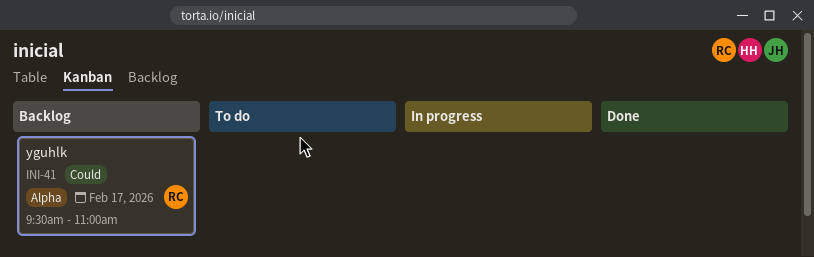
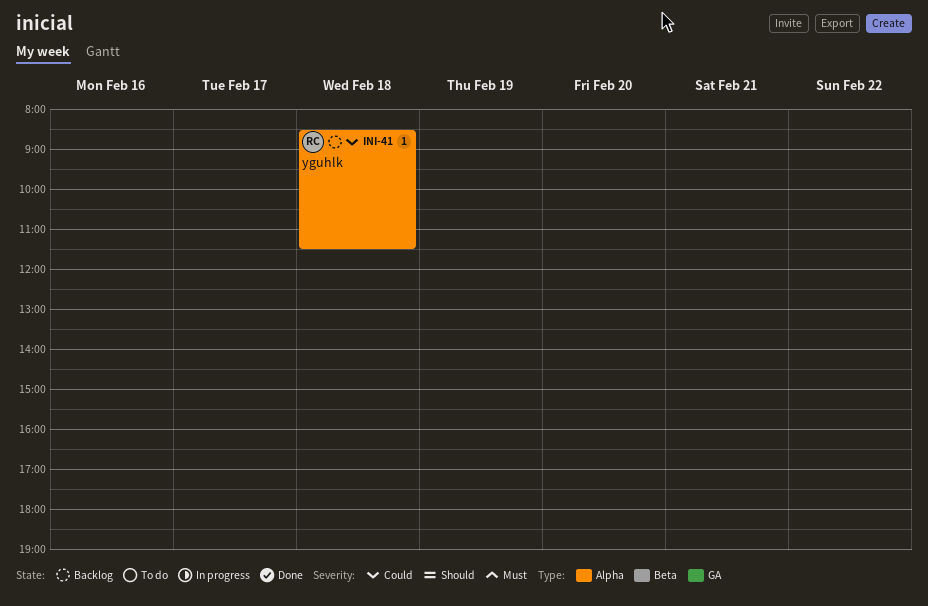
INI-41, day: Feb 17 -> Feb 18
INI-41, begins: 09:30 -> 08:30
INI-41, ends: 11:00 -> 11:30

